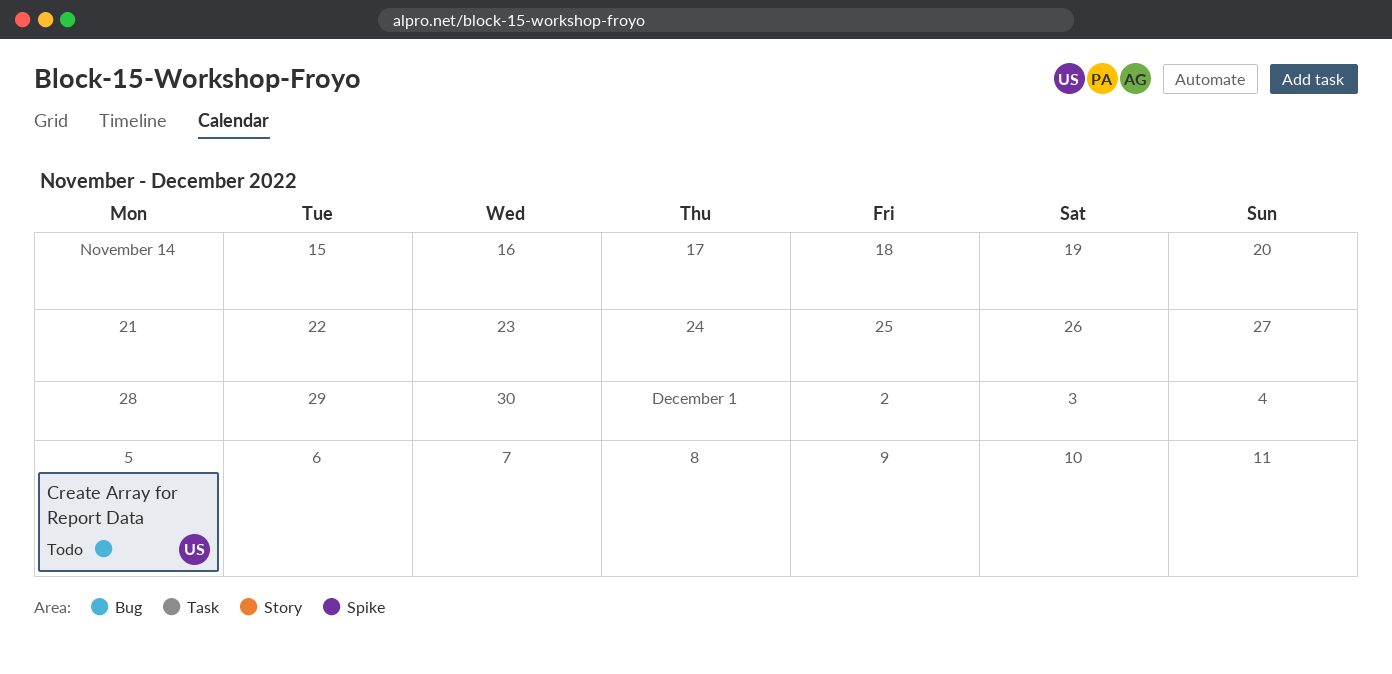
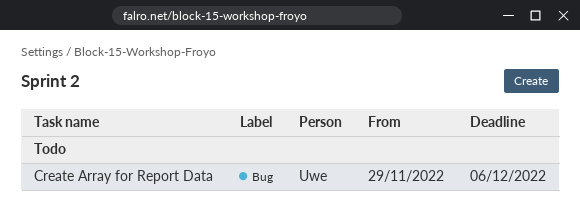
Create Array for Report Data, due: Dec 5 -> Dec 6

